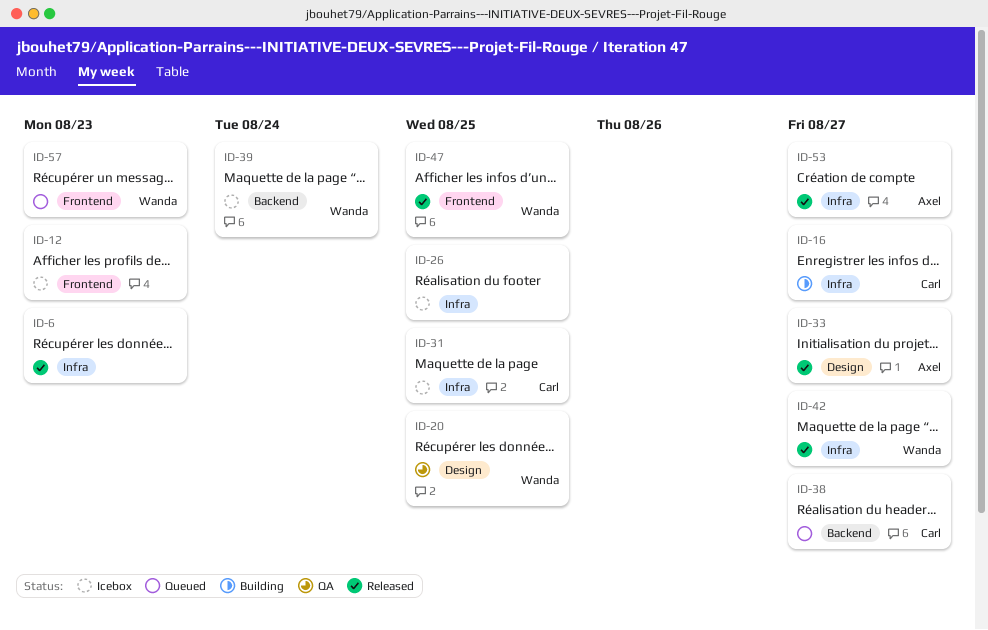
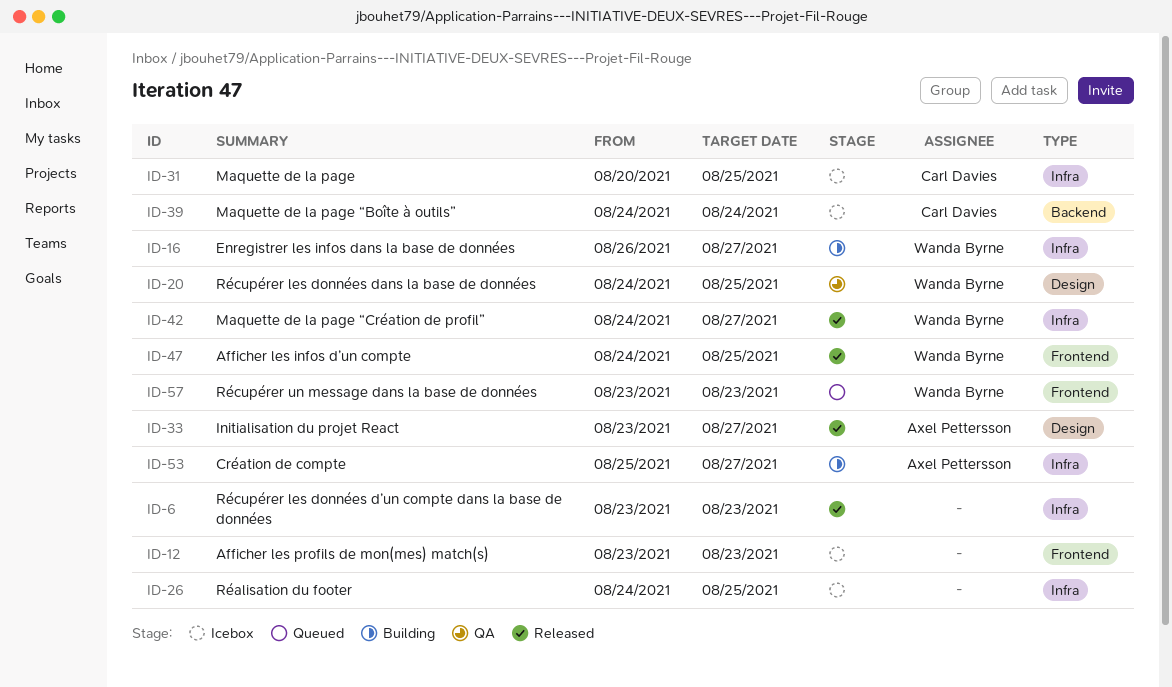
ID-16, owner: Carl Davies -> Wanda Byrne
ID-38: present -> none
ID-39, owner: Wanda Byrne -> Carl Davies
ID-53, status: Released -> Building

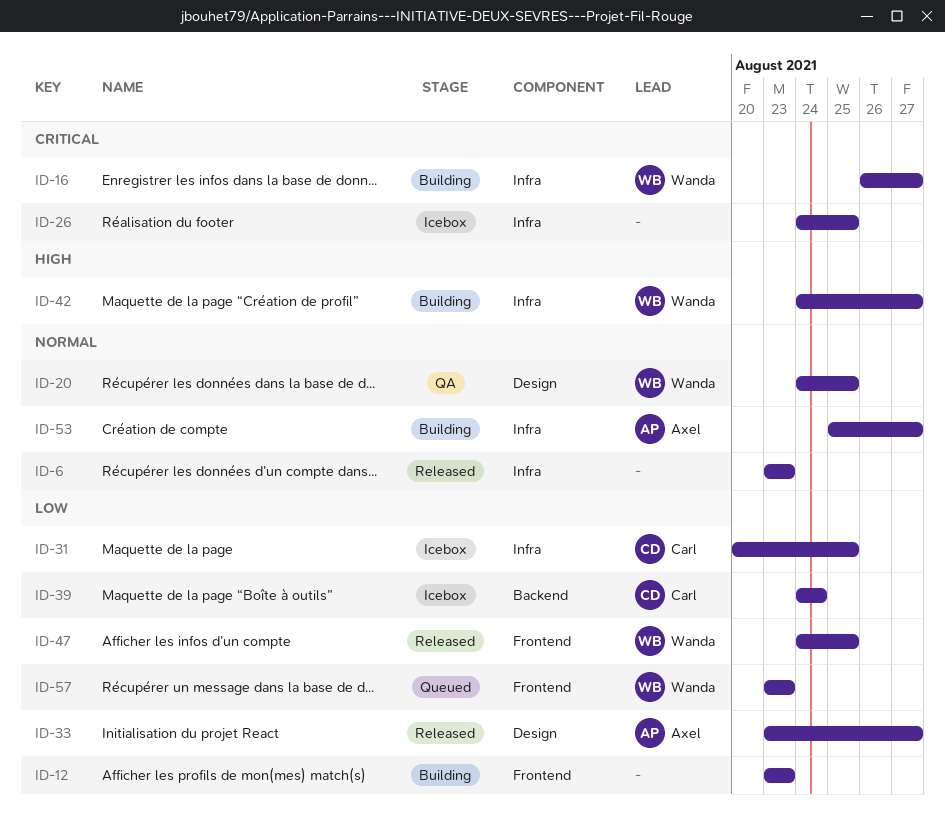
ID-12, status: Icebox -> Building
ID-42, status: Released -> Building

